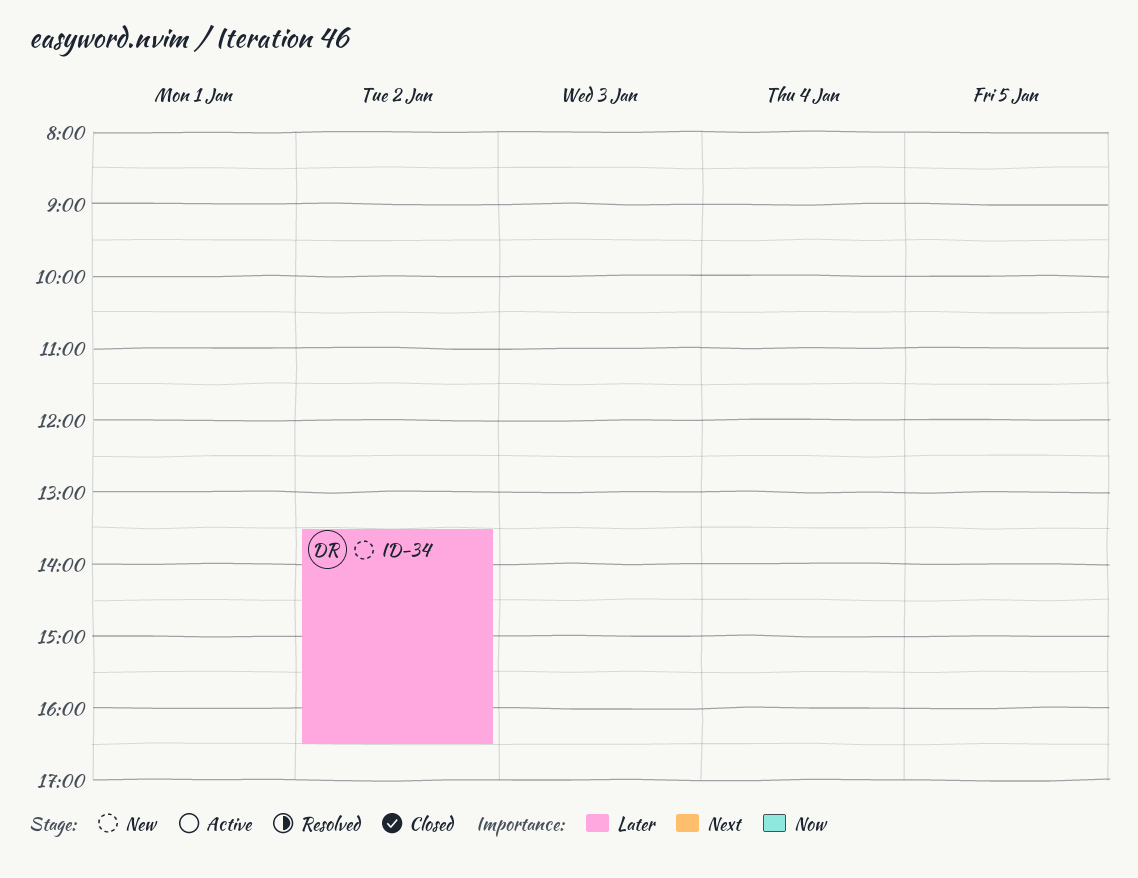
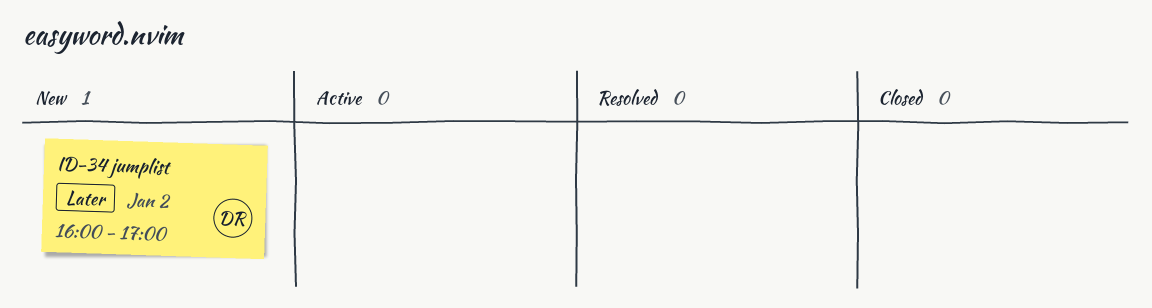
ID-34, begins: 13:30 -> 16:00
ID-34, ends: 16:30 -> 17:00

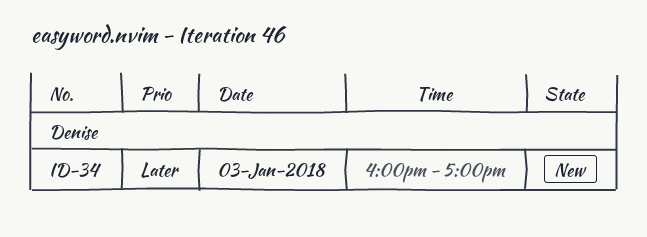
ID-34, day: Jan 2 -> Jan 3

